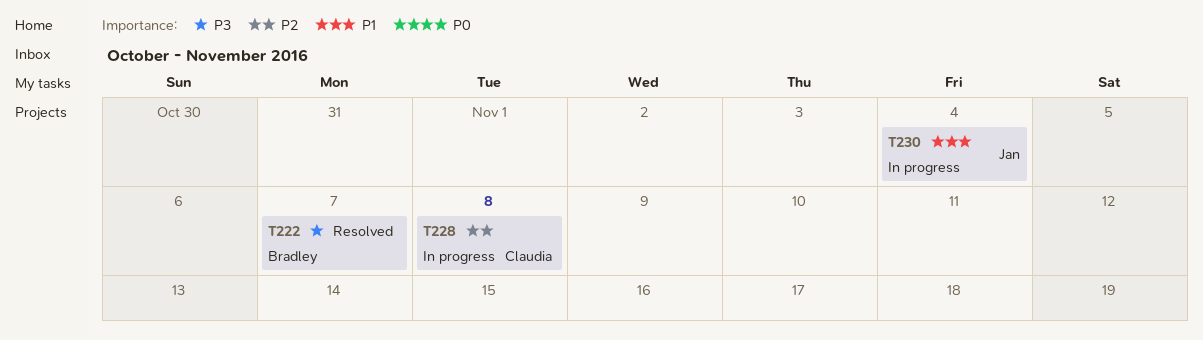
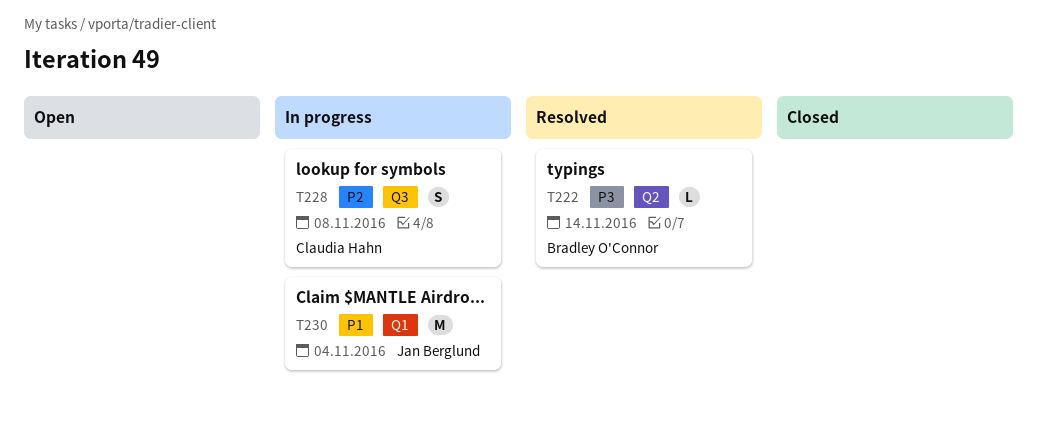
T222, due: Nov 7 -> Nov 14

